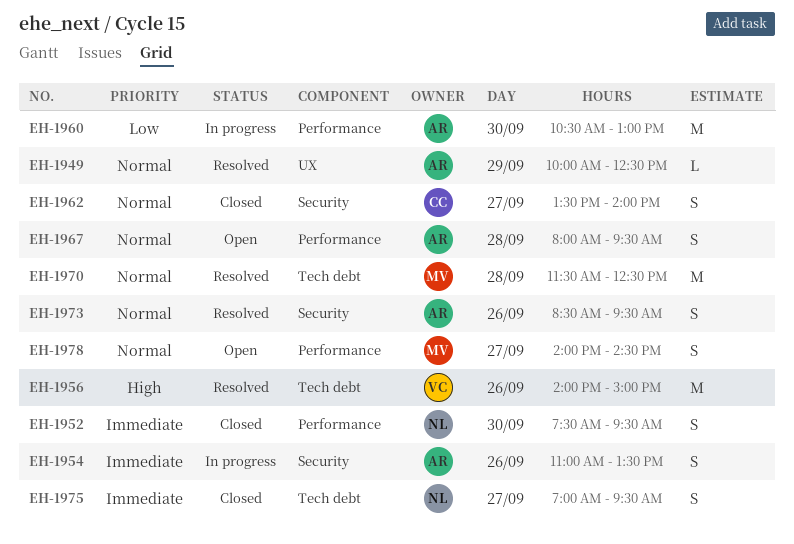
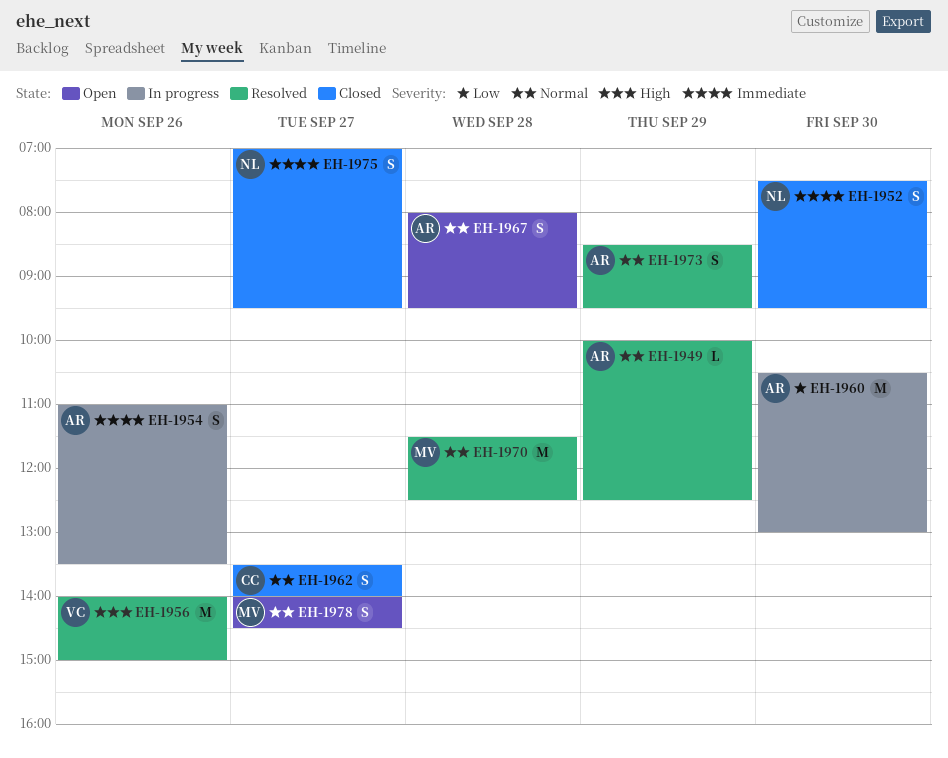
EH-1973, day: Sep 26 -> Sep 29

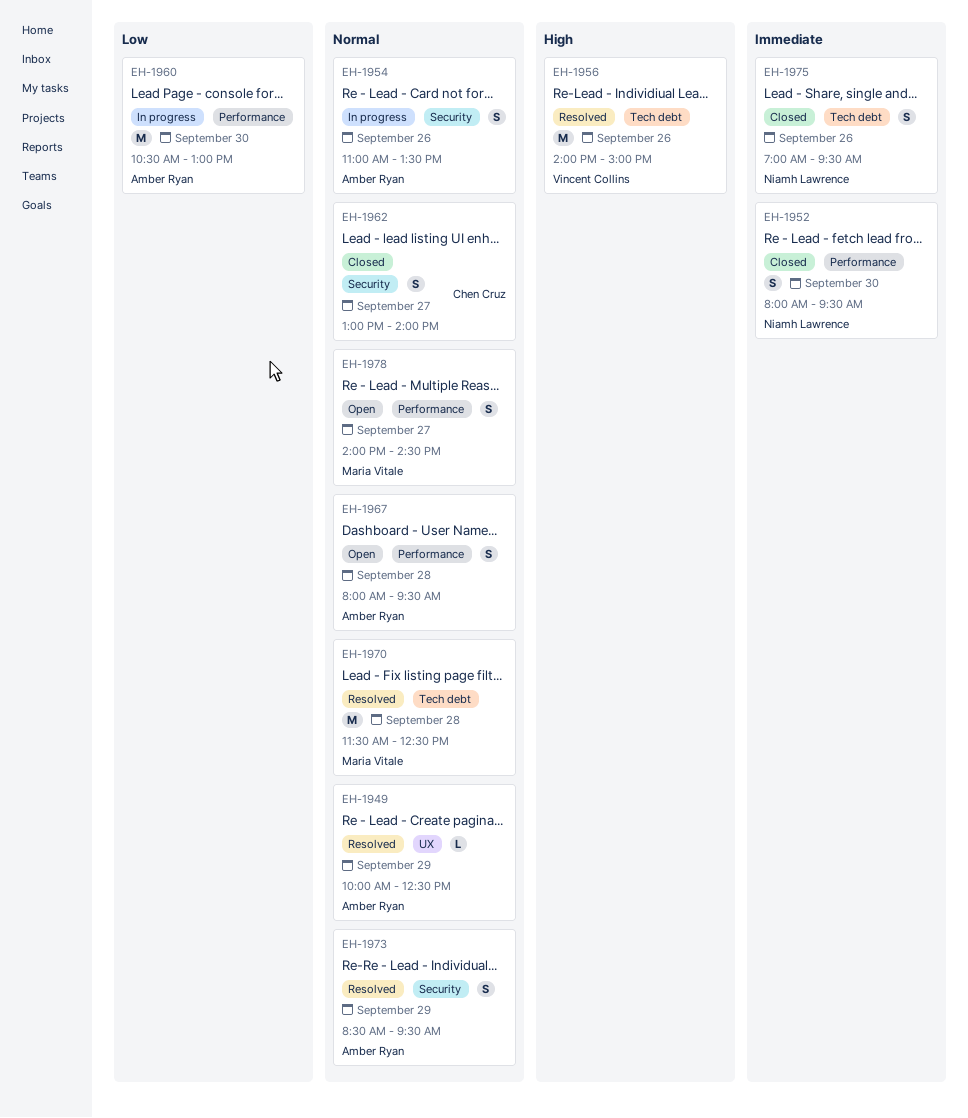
EH-1952, begins: 07:30 -> 08:00
EH-1954, priority: Immediate -> Normal
EH-1962, begins: 13:30 -> 13:00
EH-1975, day: Sep 27 -> Sep 26

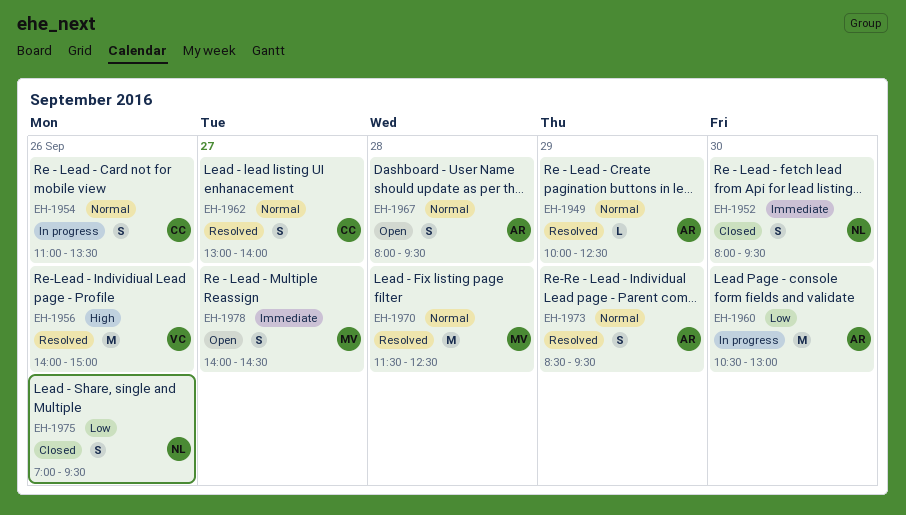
EH-1954, owner: Amber Ryan -> Chen Cruz
EH-1962, status: Closed -> Resolved
EH-1975, priority: Immediate -> Low
EH-1978, priority: Normal -> Immediate

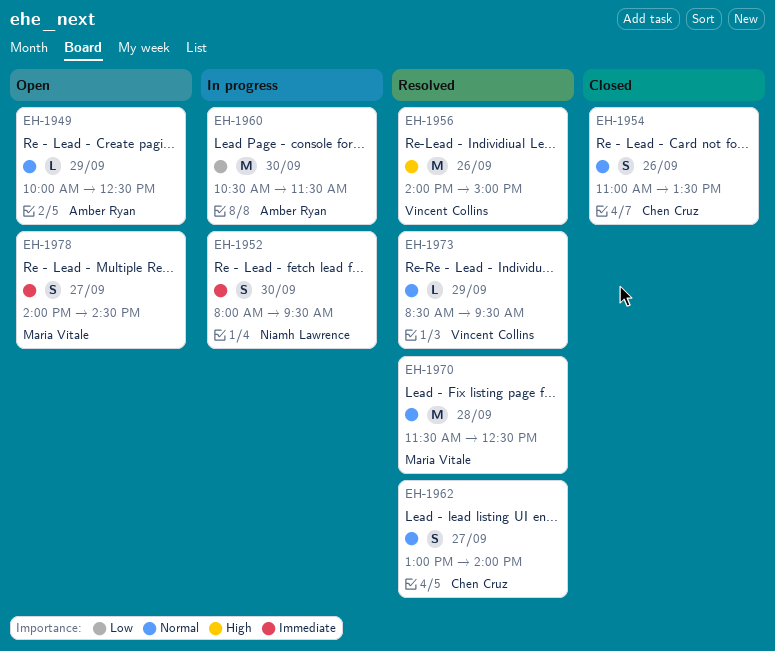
EH-1949, status: Resolved -> Open
EH-1952, status: Closed -> In progress
EH-1954, status: In progress -> Closed
EH-1960, ends: 13:00 -> 11:30
EH-1967: present -> none
EH-1973, owner: Amber Ryan -> Vincent Collins
EH-1973, estimate: S -> L
EH-1975: present -> none

